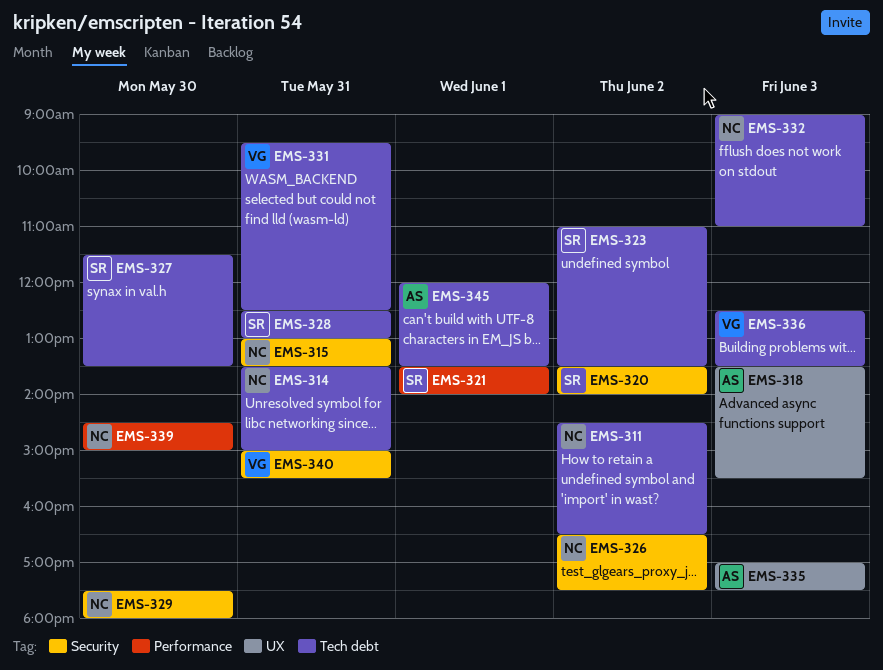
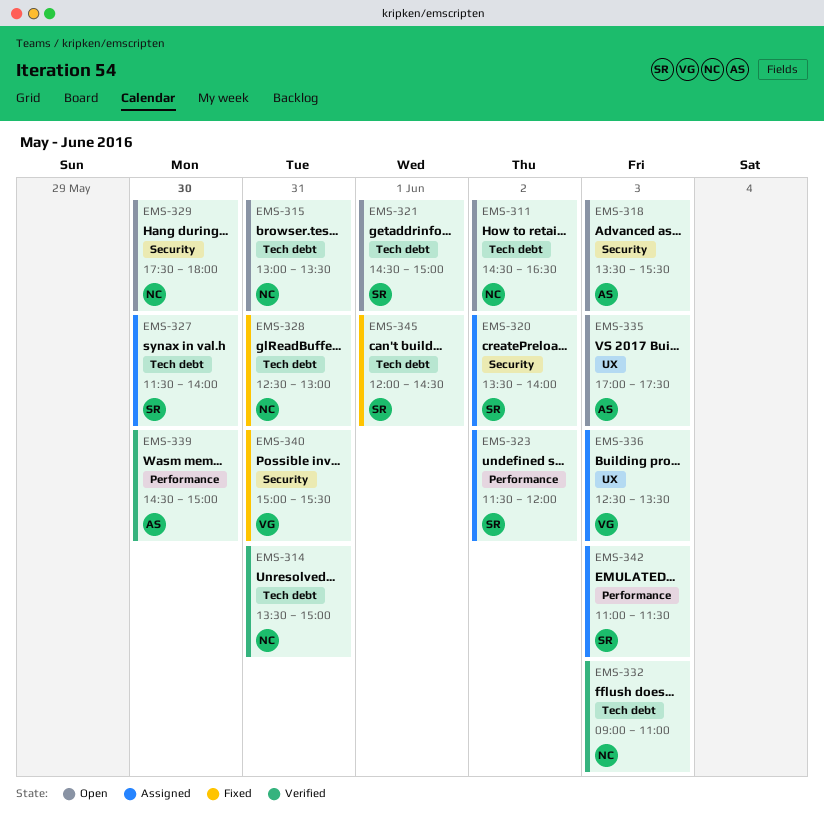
EMS-315, label: Security -> Tech debt
EMS-318, label: UX -> Security
EMS-321, label: Performance -> Tech debt
EMS-321, begins: 13:30 -> 14:30
EMS-321, ends: 14:00 -> 15:00
EMS-323, label: Tech debt -> Performance
EMS-323, begins: 11:00 -> 11:30
EMS-323, ends: 13:30 -> 12:00
EMS-326: present -> none
EMS-327, ends: 13:30 -> 14:00
EMS-328, owner: SR -> NC
EMS-331: present -> none
EMS-336, label: Tech debt -> UX
EMS-339, owner: NC -> AS
EMS-342: none -> present
EMS-345, owner: AS -> SR
EMS-345, ends: 13:30 -> 14:30

